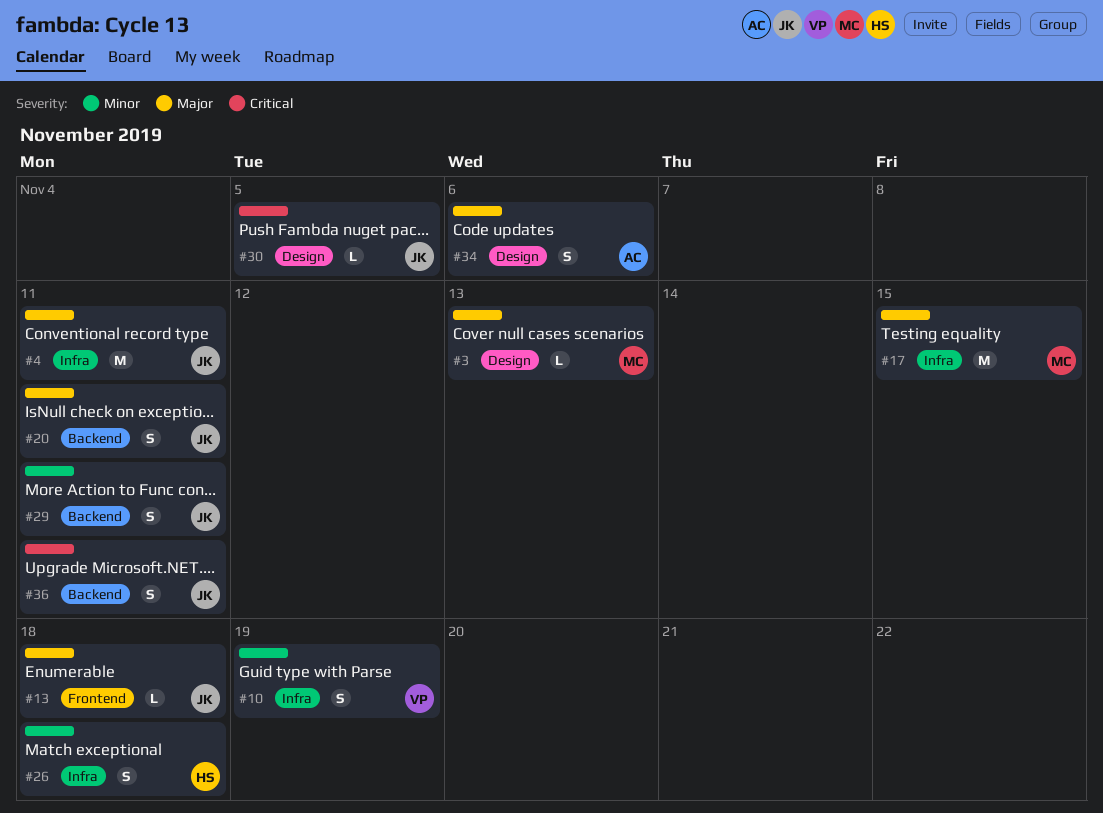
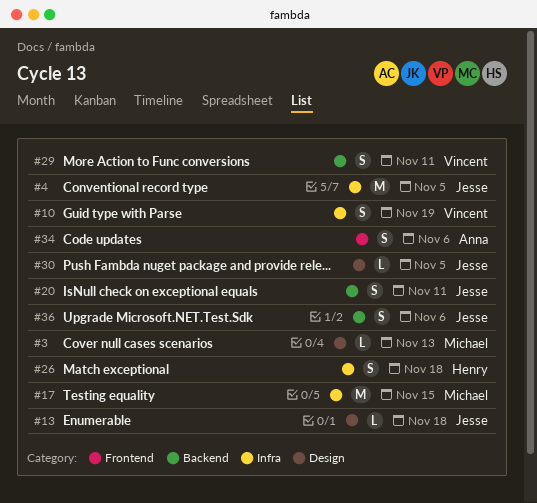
#4, due: Nov 11 -> Nov 5
#13, label: Frontend -> Design
#29, owner: Jesse -> Vincent
#34, label: Design -> Frontend
#36, due: Nov 11 -> Nov 6

